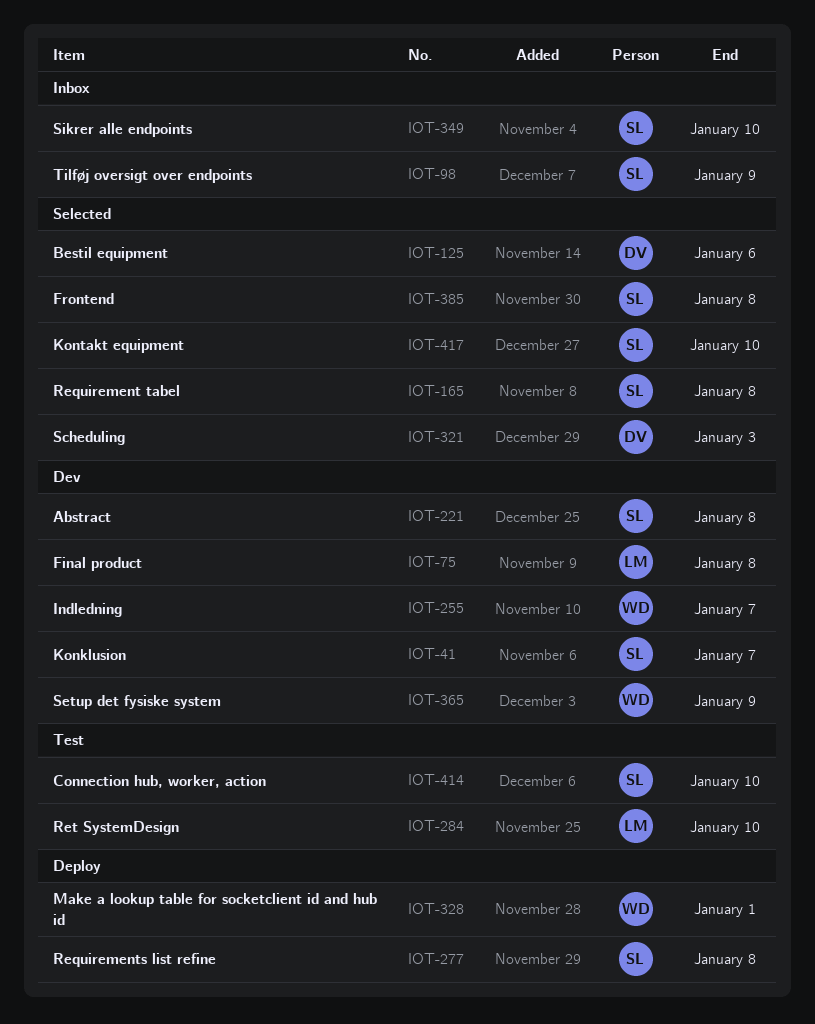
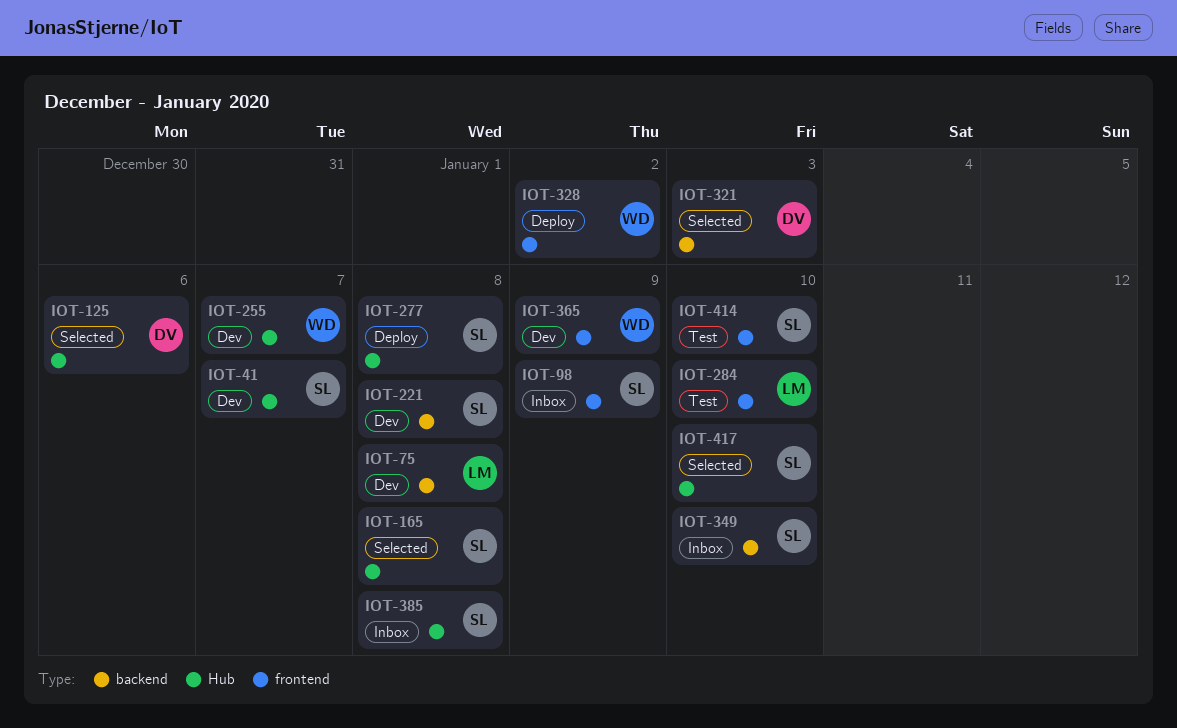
IOT-328, due: Jan 1 -> Jan 2
IOT-385, status: Selected -> Inbox

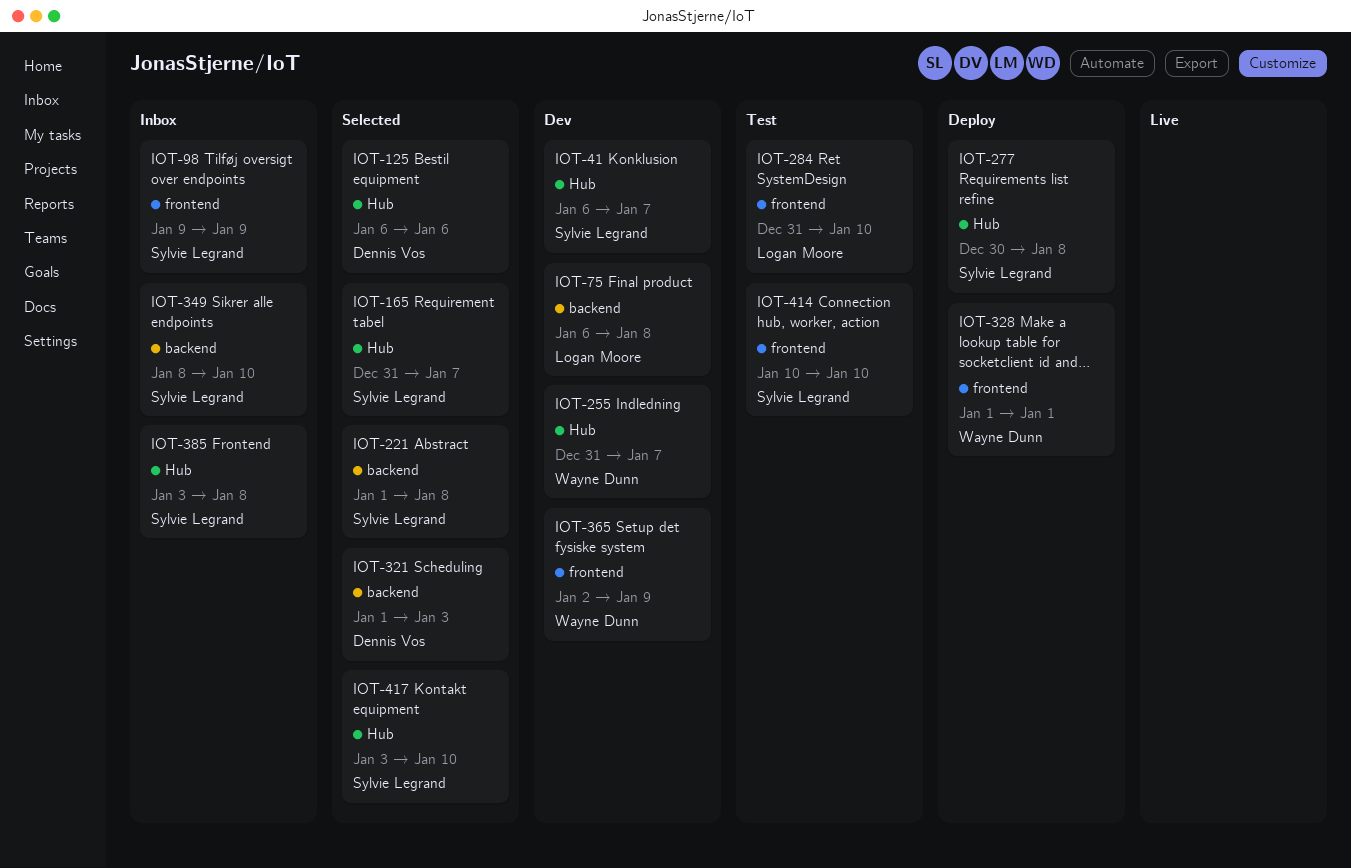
IOT-165, due: Jan 8 -> Jan 7
IOT-221, status: Dev -> Selected
IOT-328, due: Jan 2 -> Jan 1

